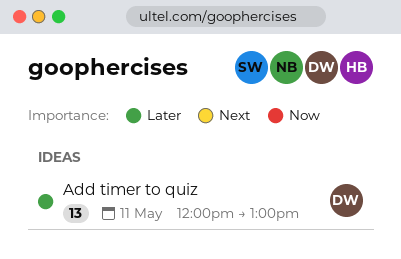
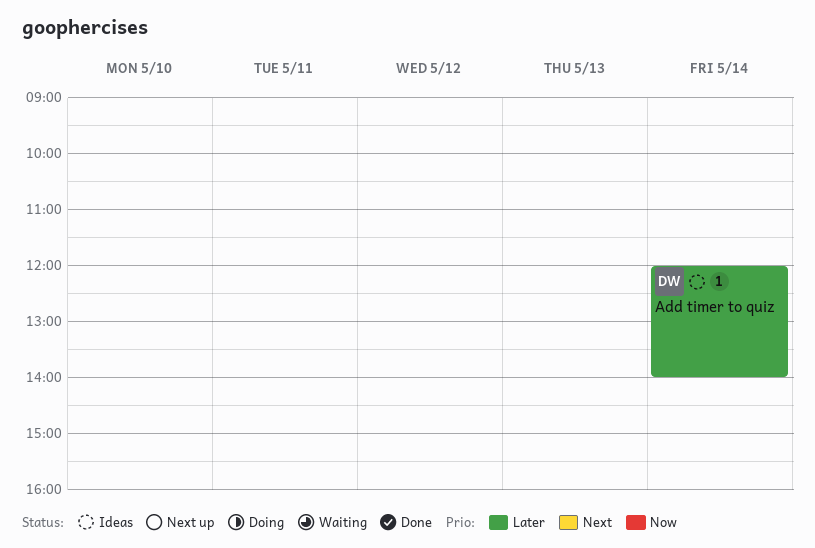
Add timer to quiz, estimate: 13 -> 1
Add timer to quiz, day: May 11 -> May 14
Add timer to quiz, ends: 13:00 -> 14:00

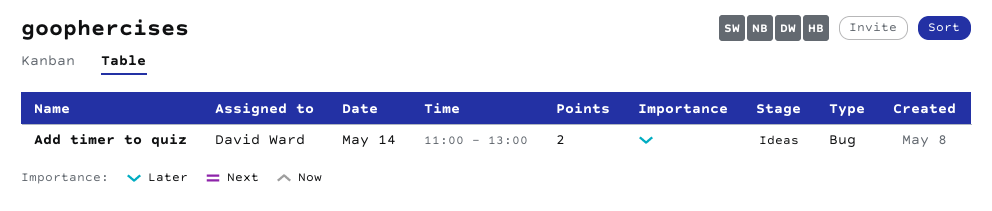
Add timer to quiz, estimate: 1 -> 2
Add timer to quiz, begins: 12:00 -> 11:00
Add timer to quiz, ends: 14:00 -> 13:00

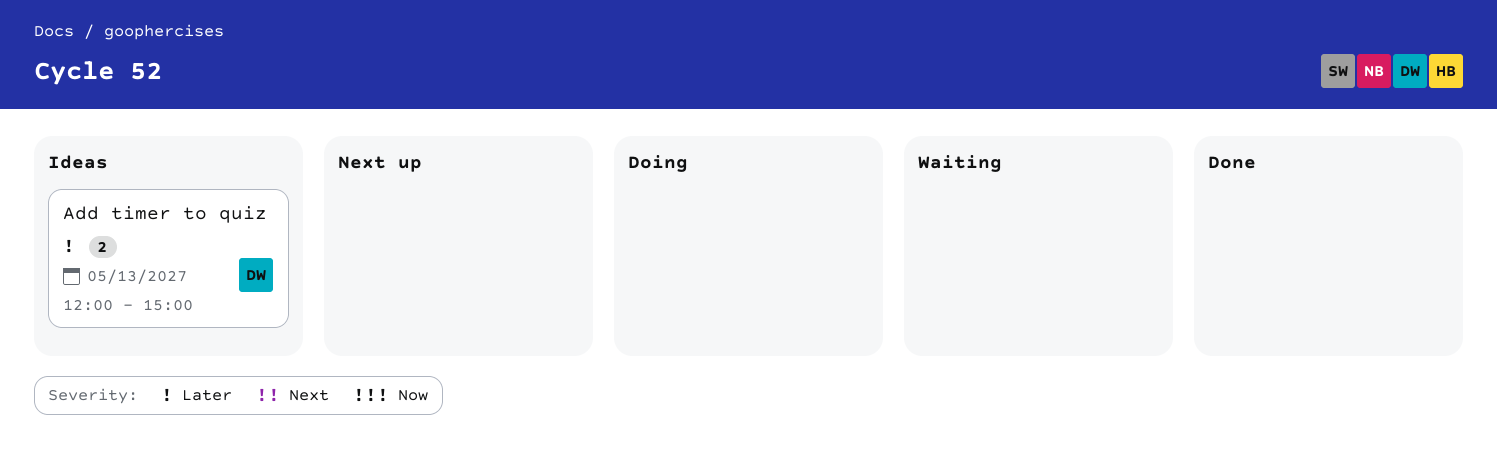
Add timer to quiz, day: May 14 -> May 13
Add timer to quiz, begins: 11:00 -> 12:00
Add timer to quiz, ends: 13:00 -> 15:00

